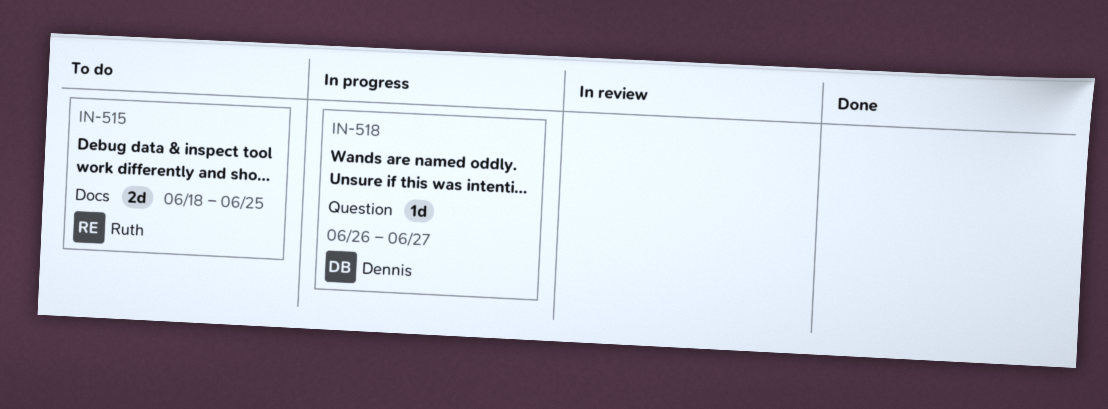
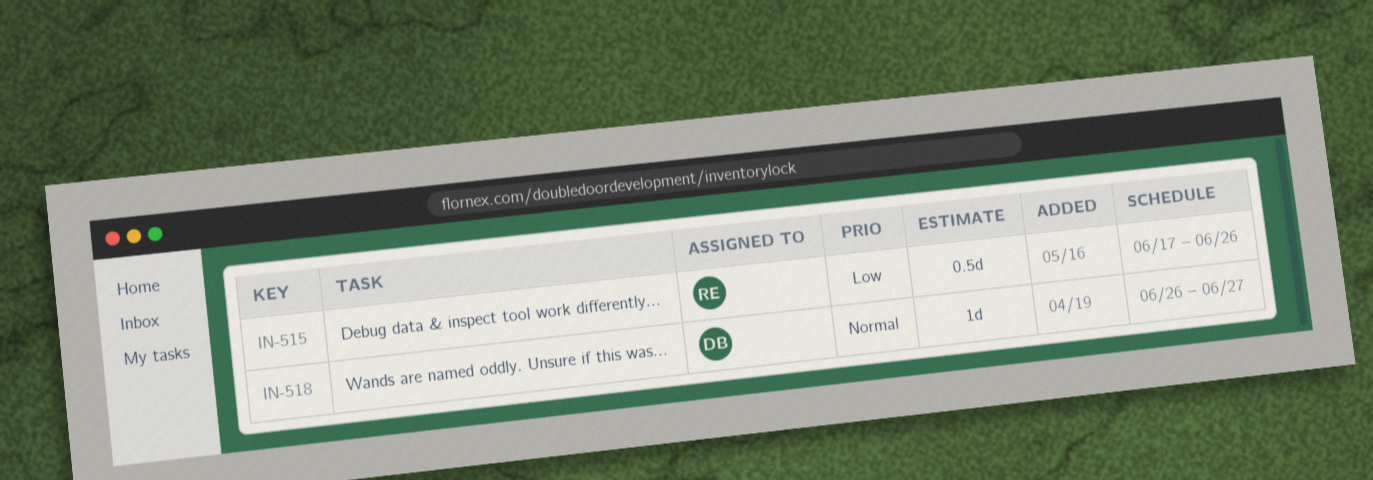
IN-515, estimate: 2d -> 0.5d
IN-515, start: Jun 18 -> Jun 17
IN-515, due: Jun 25 -> Jun 26

